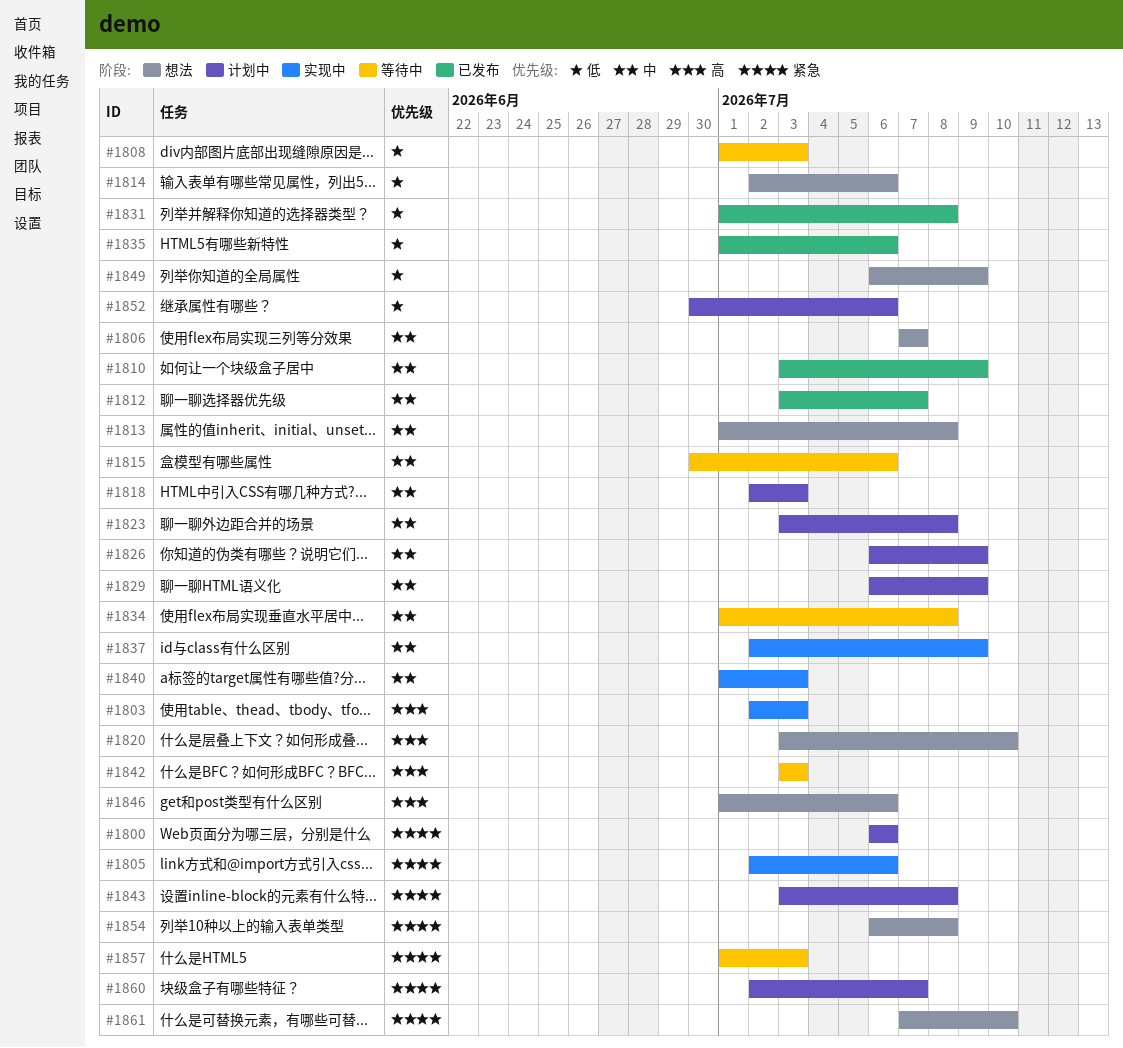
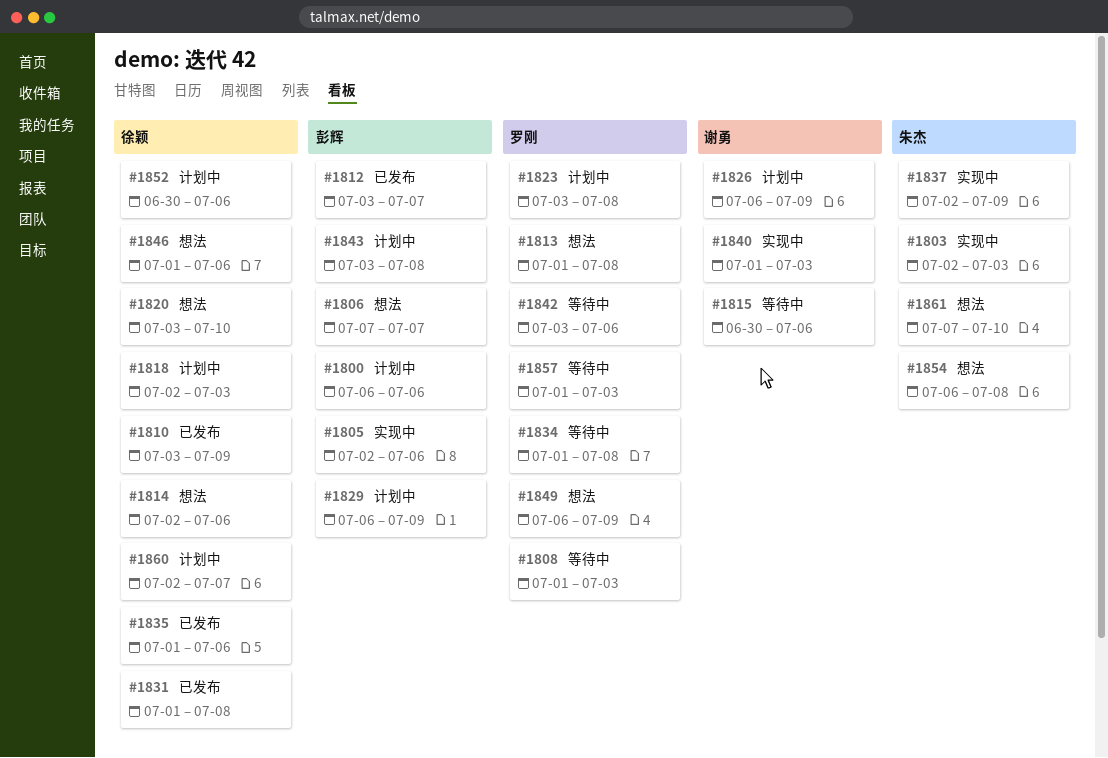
#1842, due: Jul 3 -> Jul 6

